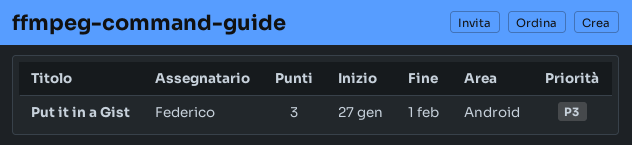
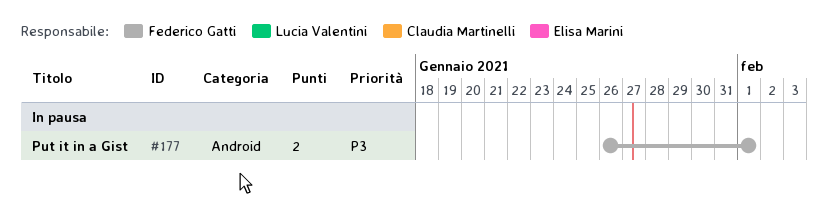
Put it in a Gist, estimate: 3 -> 2
Put it in a Gist, start: Jan 27 -> Jan 26

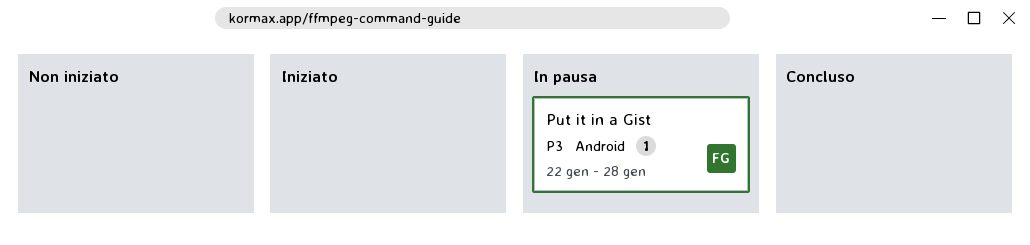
Put it in a Gist, estimate: 2 -> 1
Put it in a Gist, start: Jan 26 -> Jan 22
Put it in a Gist, due: Feb 1 -> Jan 28

